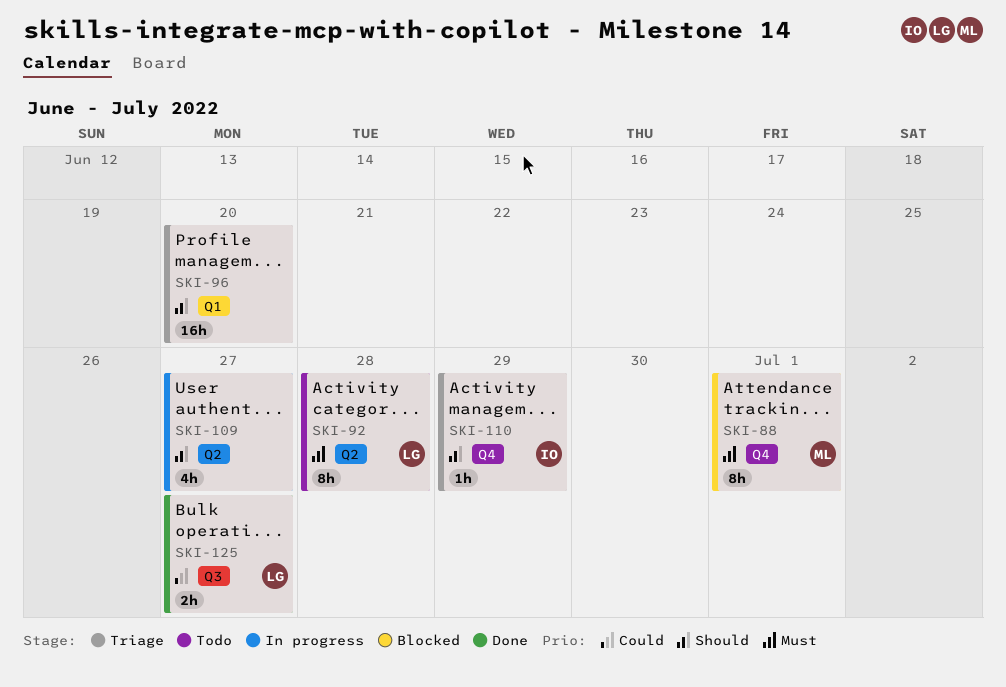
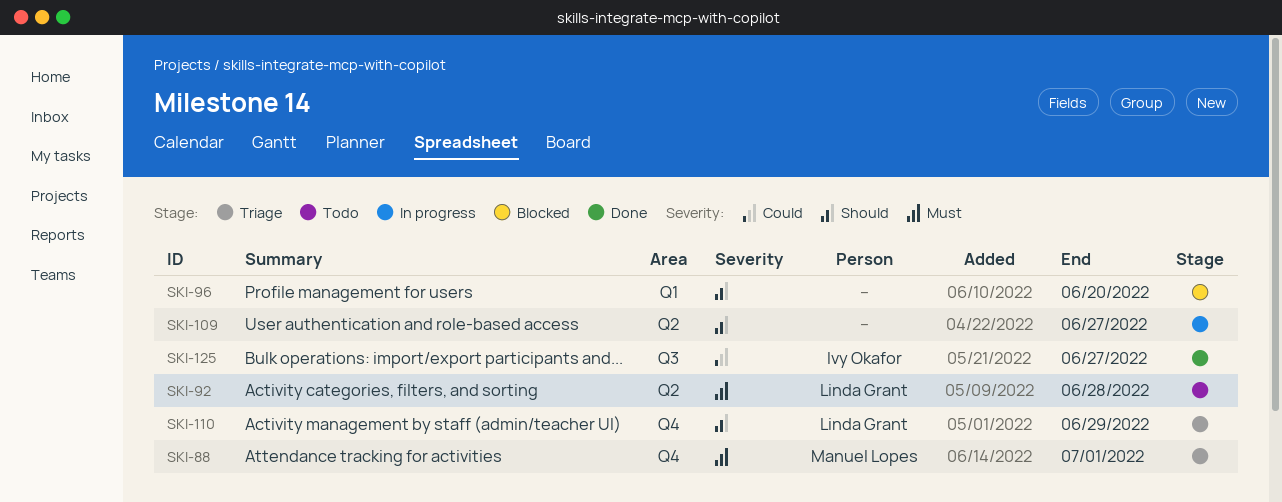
SKI-88, status: Blocked -> Triage
SKI-96, status: Triage -> Blocked
SKI-110, owner: Ivy Okafor -> Linda Grant
SKI-125, owner: Linda Grant -> Ivy Okafor

